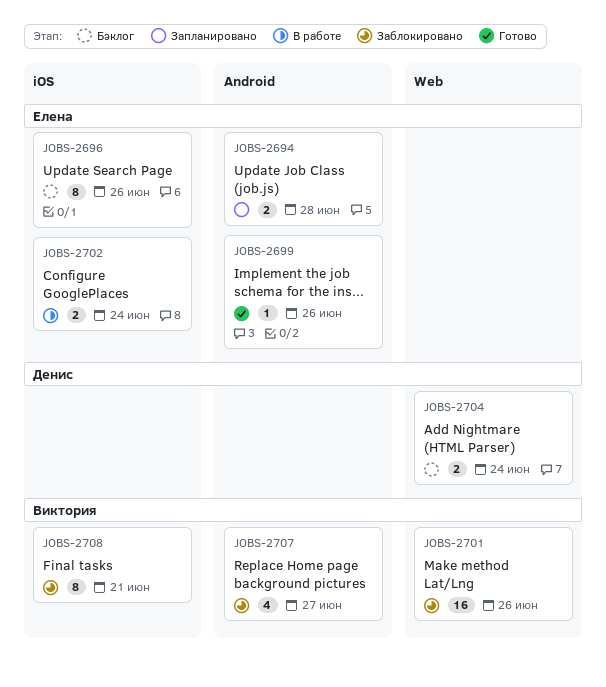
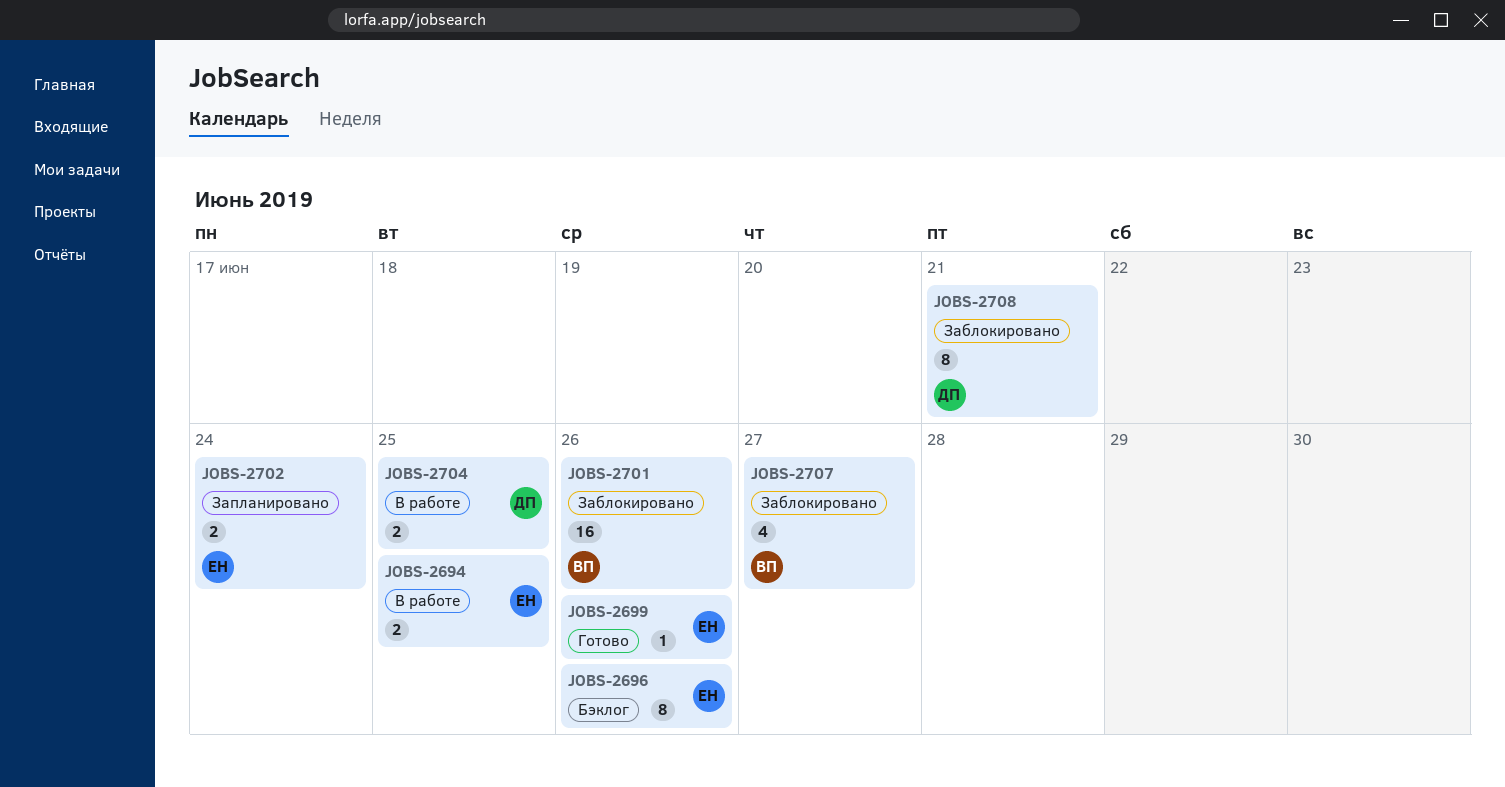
JOBS-2694, status: Запланировано -> В работе
JOBS-2694, due: Jun 28 -> Jun 25
JOBS-2702, status: В работе -> Запланировано
JOBS-2704, status: Бэклог -> В работе
JOBS-2704, due: Jun 24 -> Jun 25
JOBS-2708, owner: Виктория -> Денис

